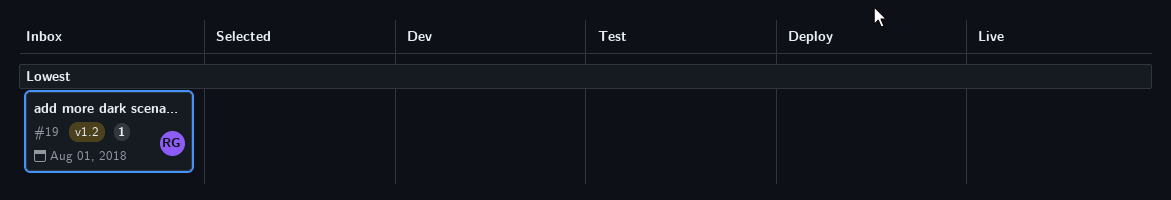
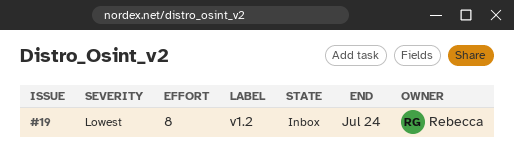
#19, estimate: 1 -> 8
#19, due: Aug 1 -> Jul 24

